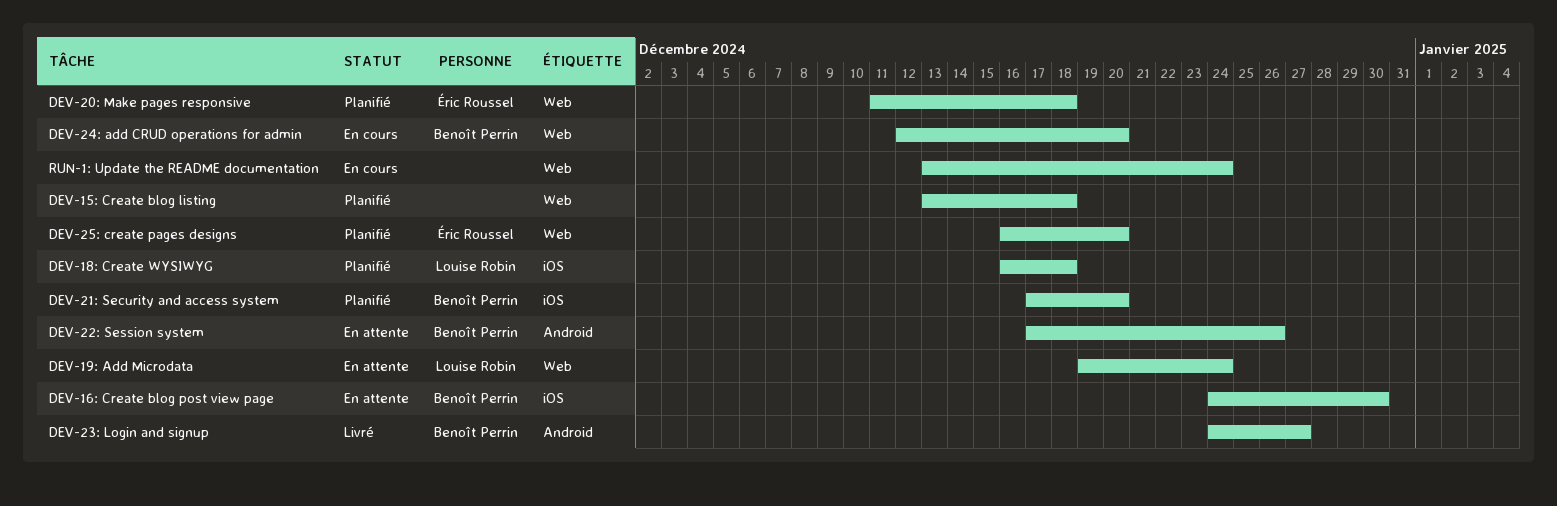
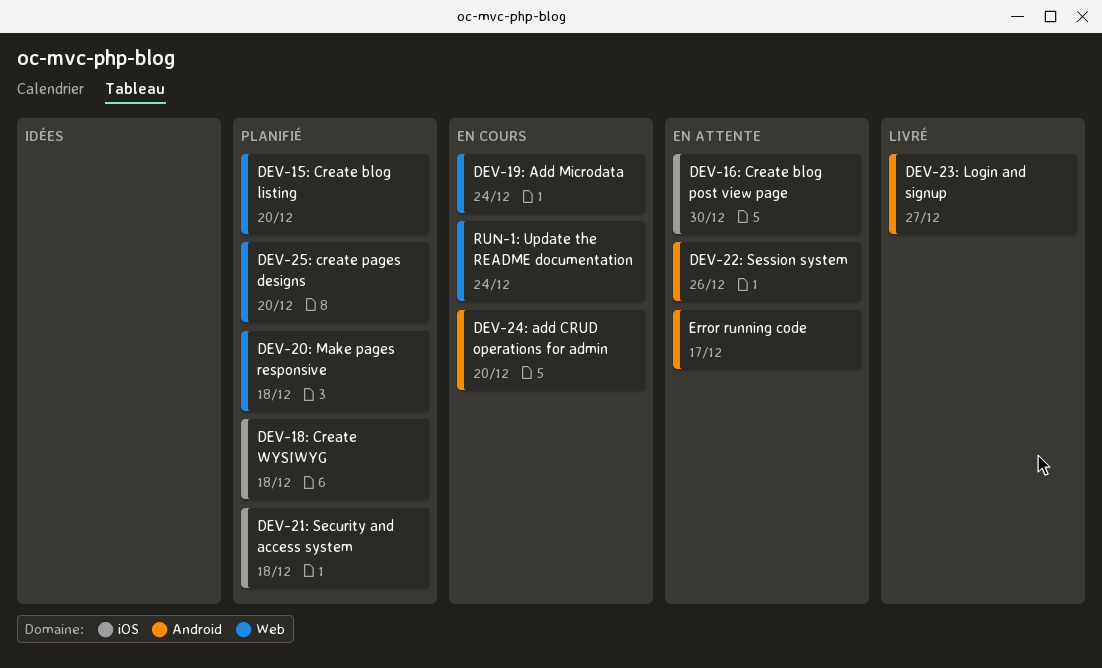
DEV-15: Create blog listing, due: Dec 18 -> Dec 20
DEV-19: Add Microdata, status: En attente -> En cours
DEV-21: Security and access system, due: Dec 20 -> Dec 18
DEV-24: add CRUD operations for admin, label: Web -> Android
Error running code: none -> present

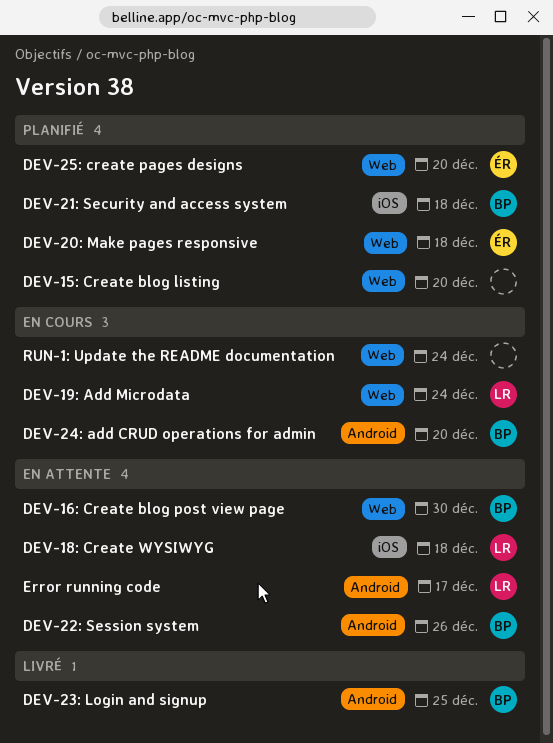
DEV-16: Create blog post view page, label: iOS -> Web
DEV-18: Create WYSIWYG, status: Planifié -> En attente
DEV-23: Login and signup, due: Dec 27 -> Dec 25

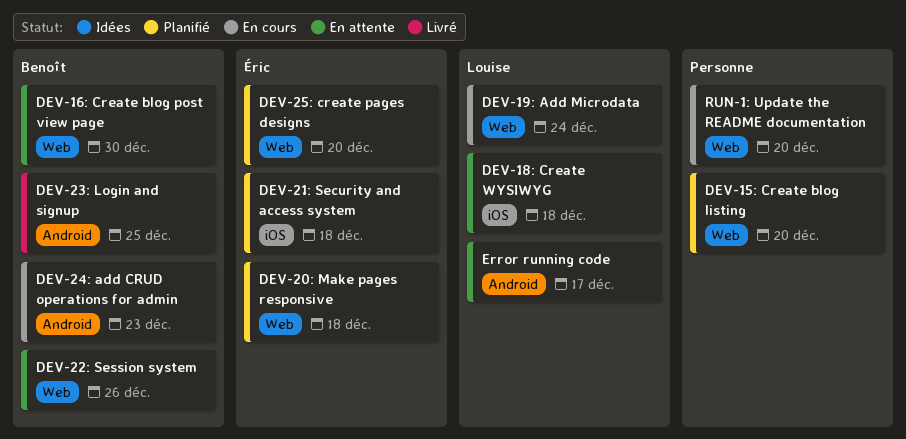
DEV-21: Security and access system, owner: Benoît -> Éric
DEV-22: Session system, label: Android -> Web
DEV-24: add CRUD operations for admin, due: Dec 20 -> Dec 23
RUN-1: Update the README documentation, due: Dec 24 -> Dec 20

